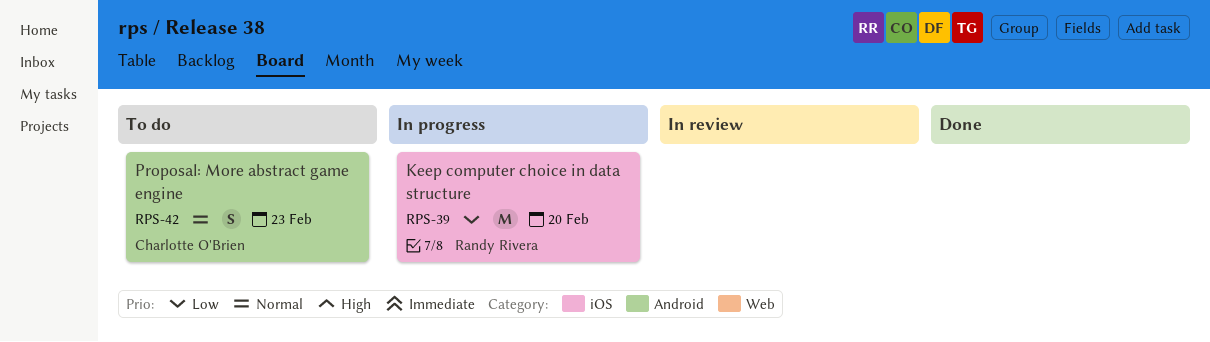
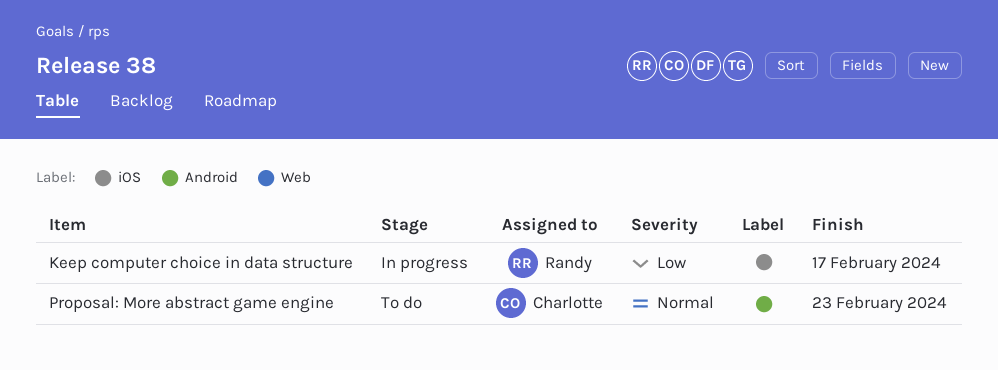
Keep computer choice in data structure, due: Feb 20 -> Feb 17

